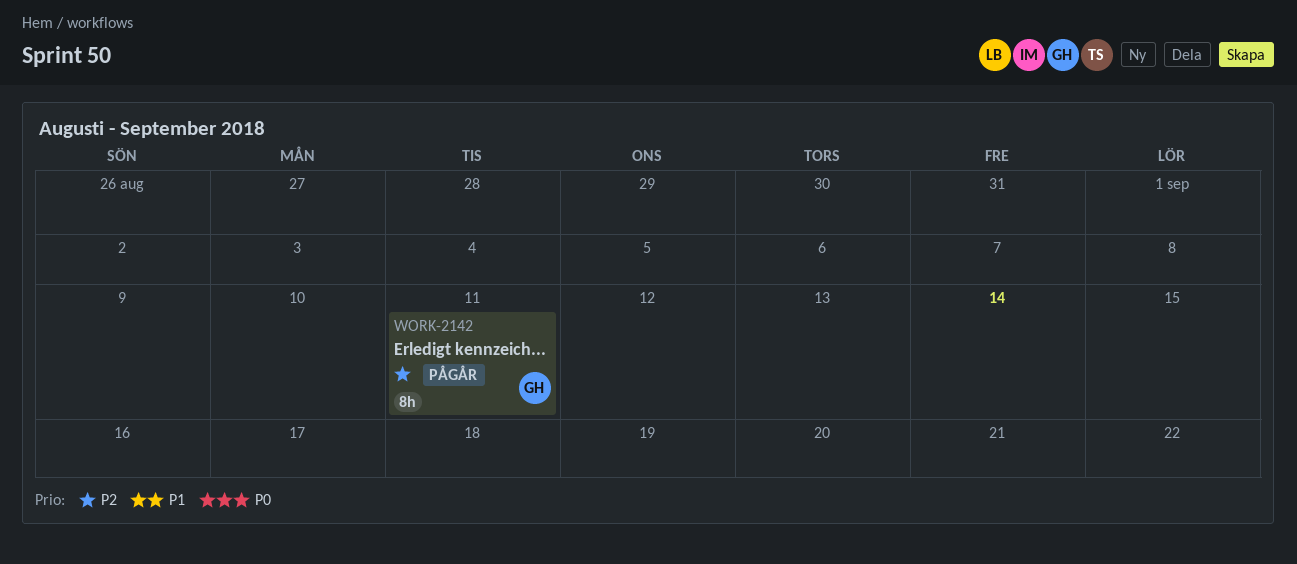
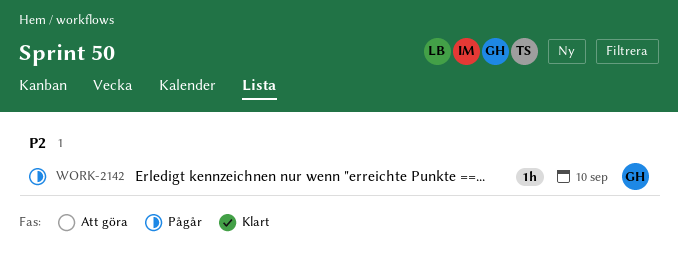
WORK-2142, estimate: 8h -> 1h
WORK-2142, due: Sep 11 -> Sep 10

